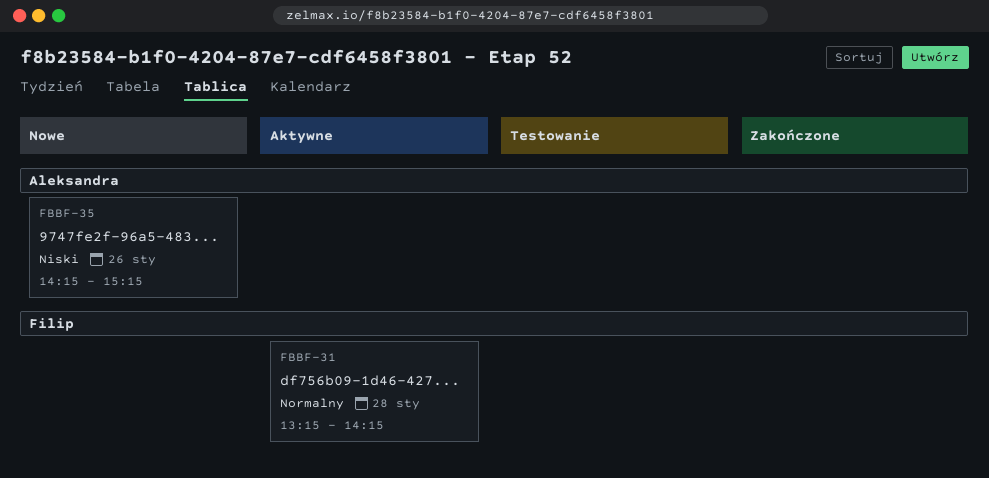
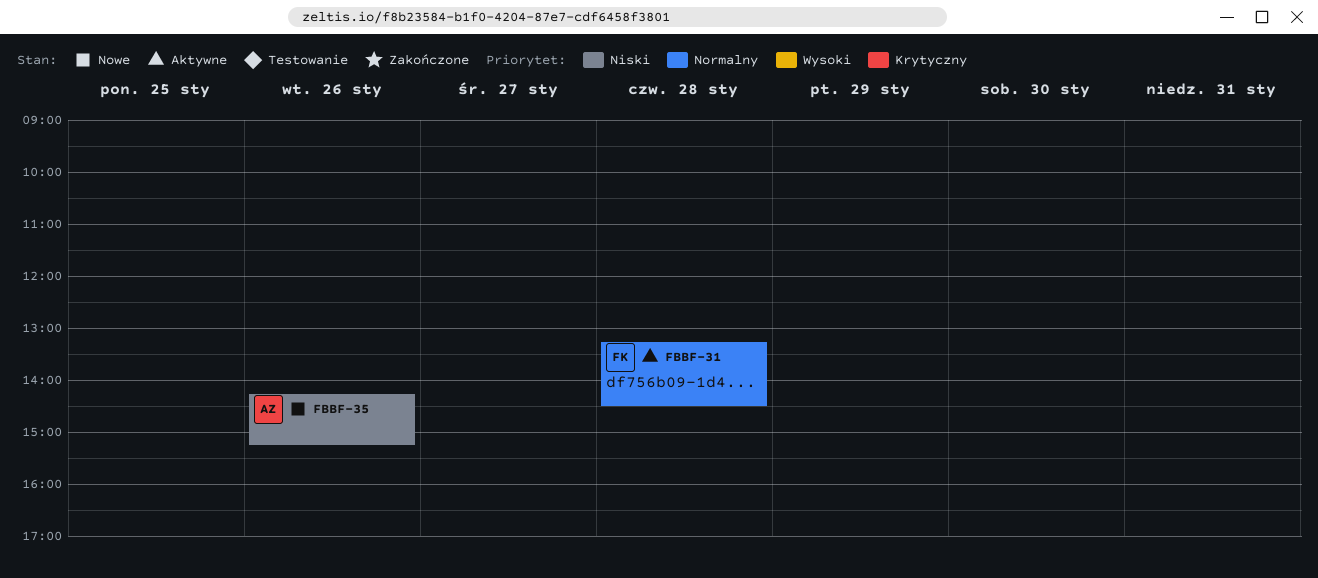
FBBF-31, ends: 14:15 -> 14:30

